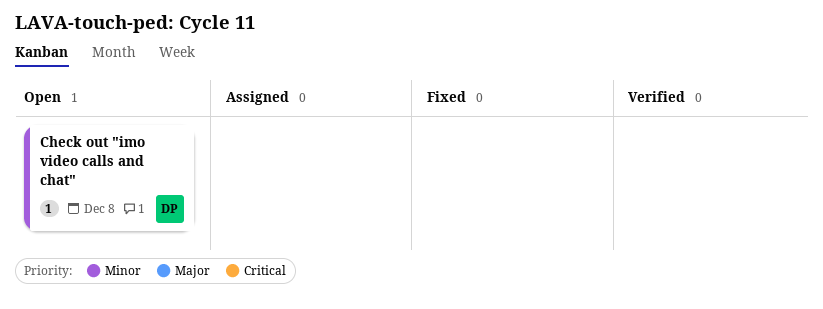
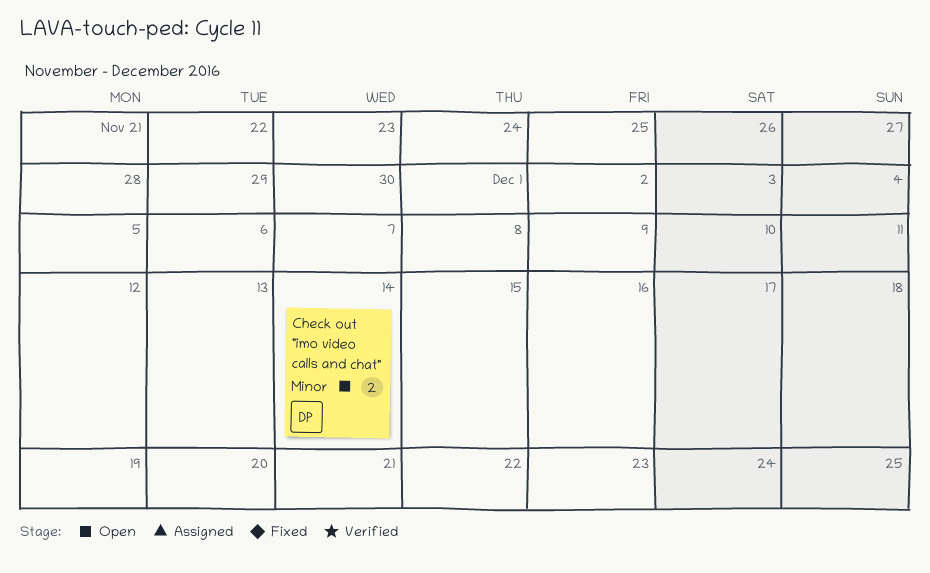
Check out "imo video calls and chat", estimate: 1 -> 2
Check out "imo video calls and chat", due: Dec 8 -> Dec 14

